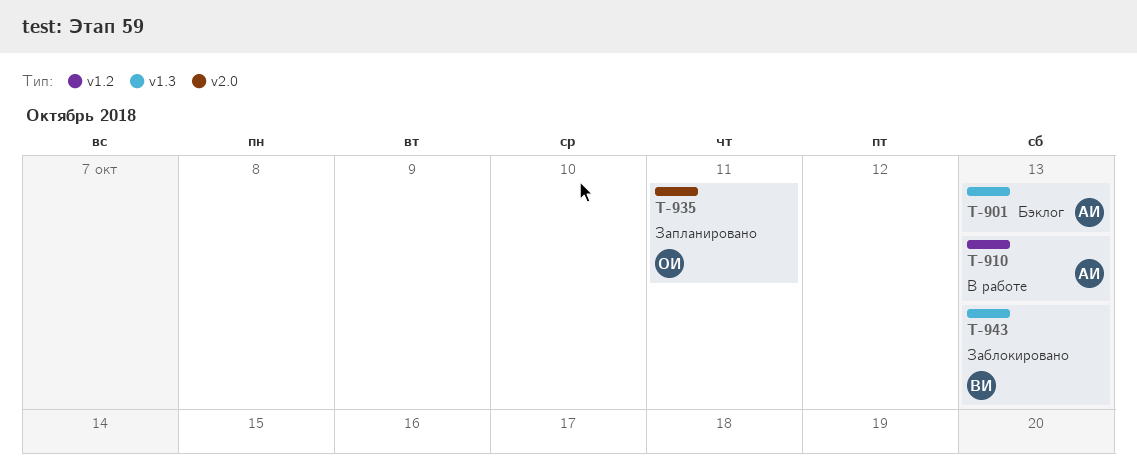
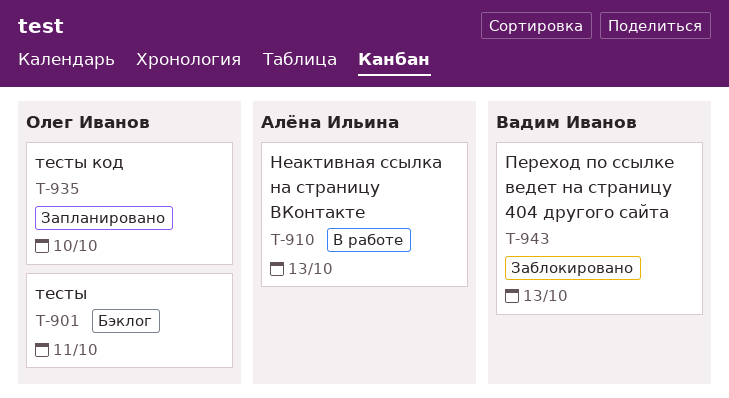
T-901, owner: Алёна Ильина -> Олег Иванов
T-901, due: Oct 13 -> Oct 11
T-935, due: Oct 11 -> Oct 10

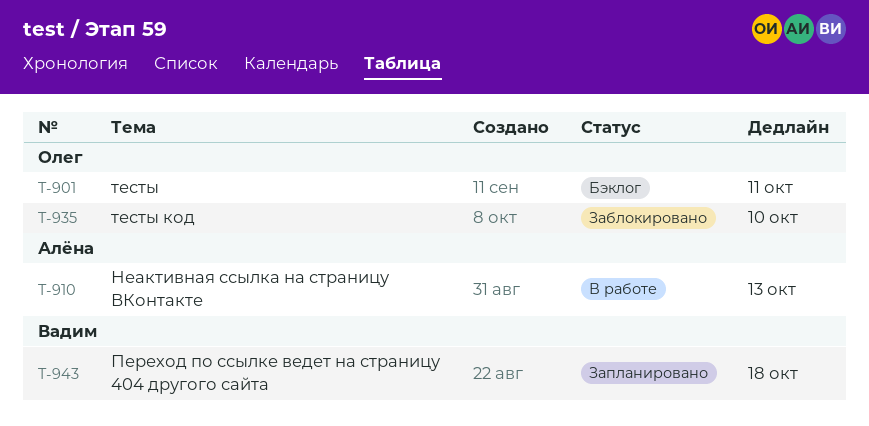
T-935, status: Запланировано -> Заблокировано
T-943, status: Заблокировано -> Запланировано
T-943, due: Oct 13 -> Oct 18

